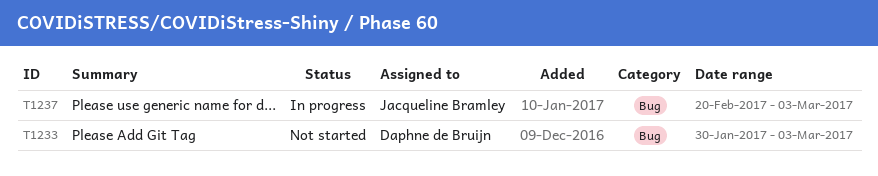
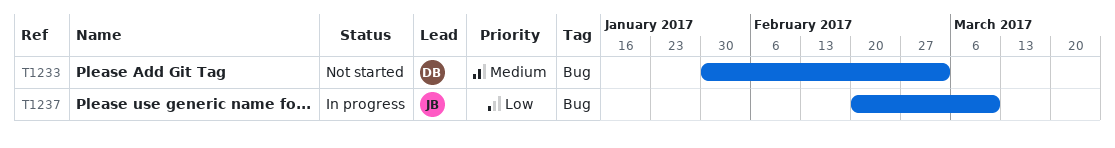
T1237, due: Mar 3 -> Mar 10

